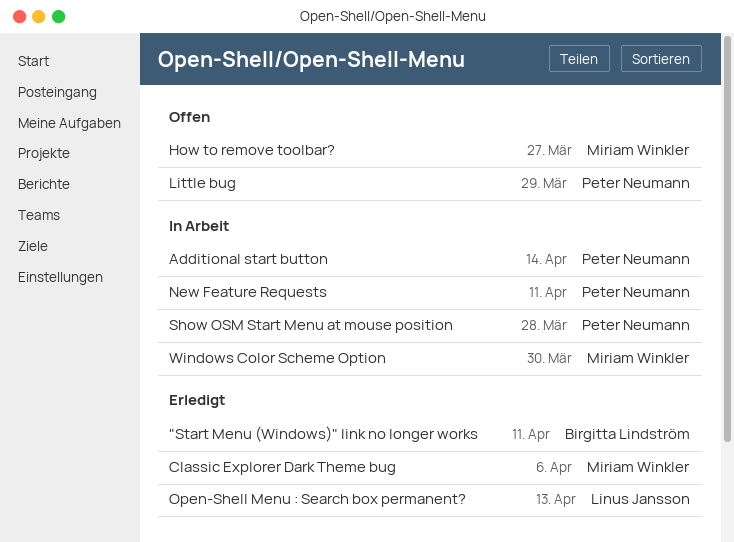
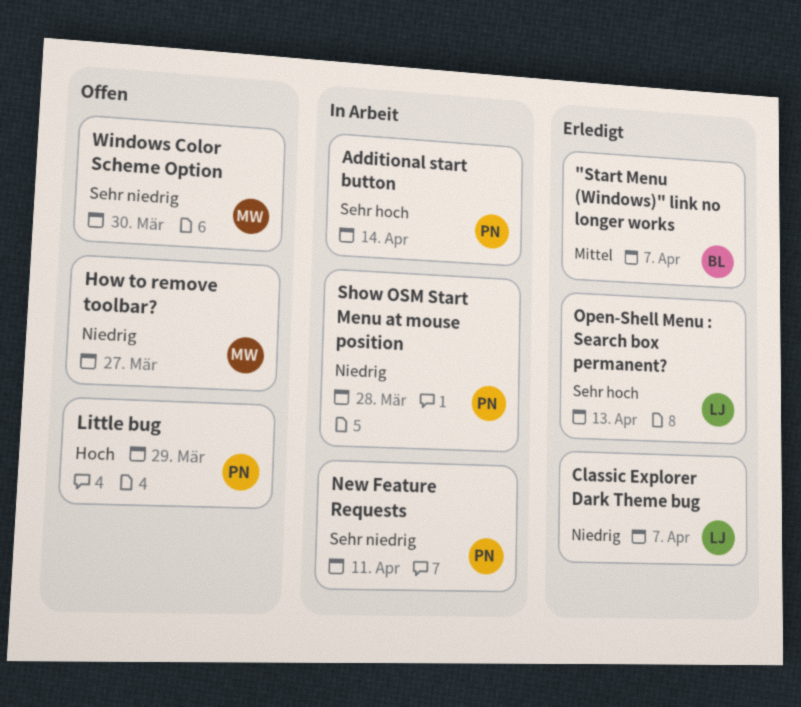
"Start Menu (Windows)" link no longer works, due: Apr 11 -> Apr 7
Classic Explorer Dark Theme bug, owner: Miriam Winkler -> Linus Jansson
Classic Explorer Dark Theme bug, due: Apr 6 -> Apr 7
Windows Color Scheme Option, status: In Arbeit -> Offen

